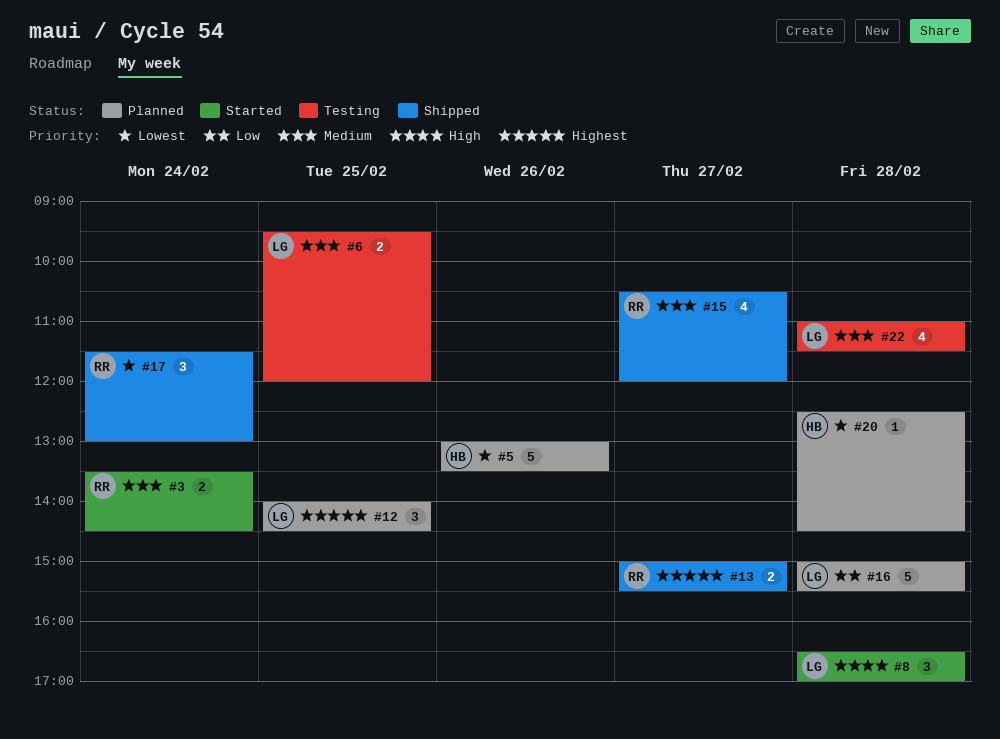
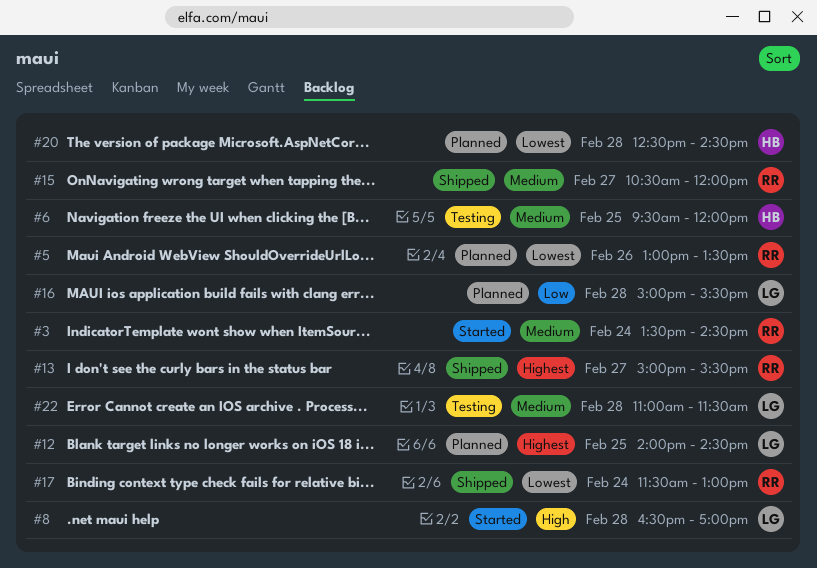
#5, owner: HB -> RR
#6, owner: LG -> HB

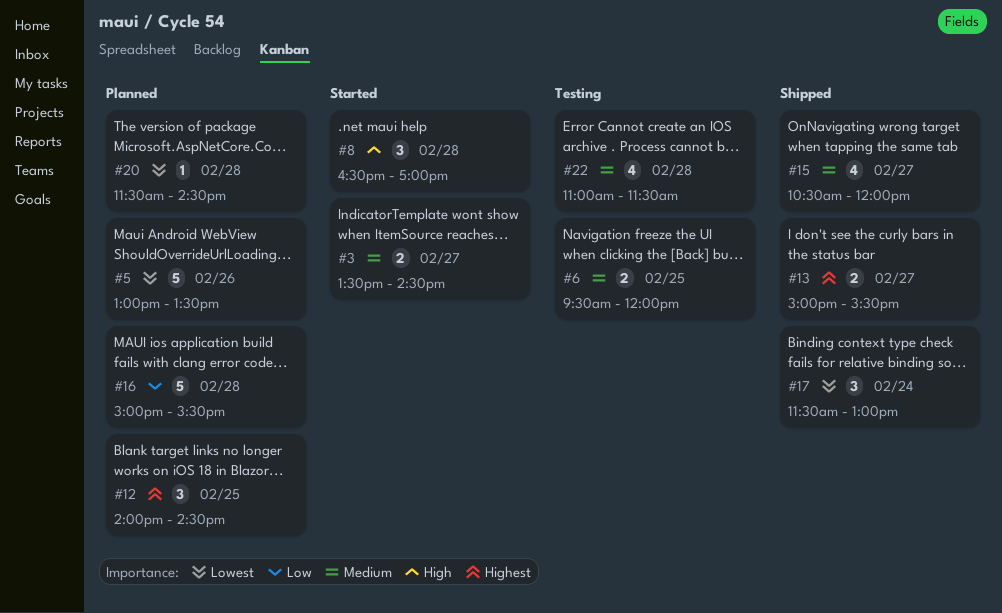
#3, day: Feb 24 -> Feb 27
#20, begins: 12:30 -> 11:30

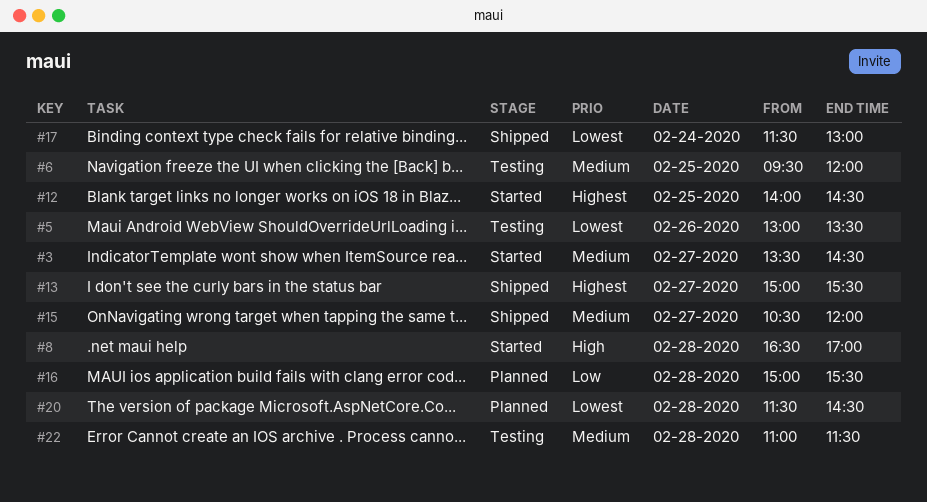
#5, status: Planned -> Testing
#12, status: Planned -> Started

